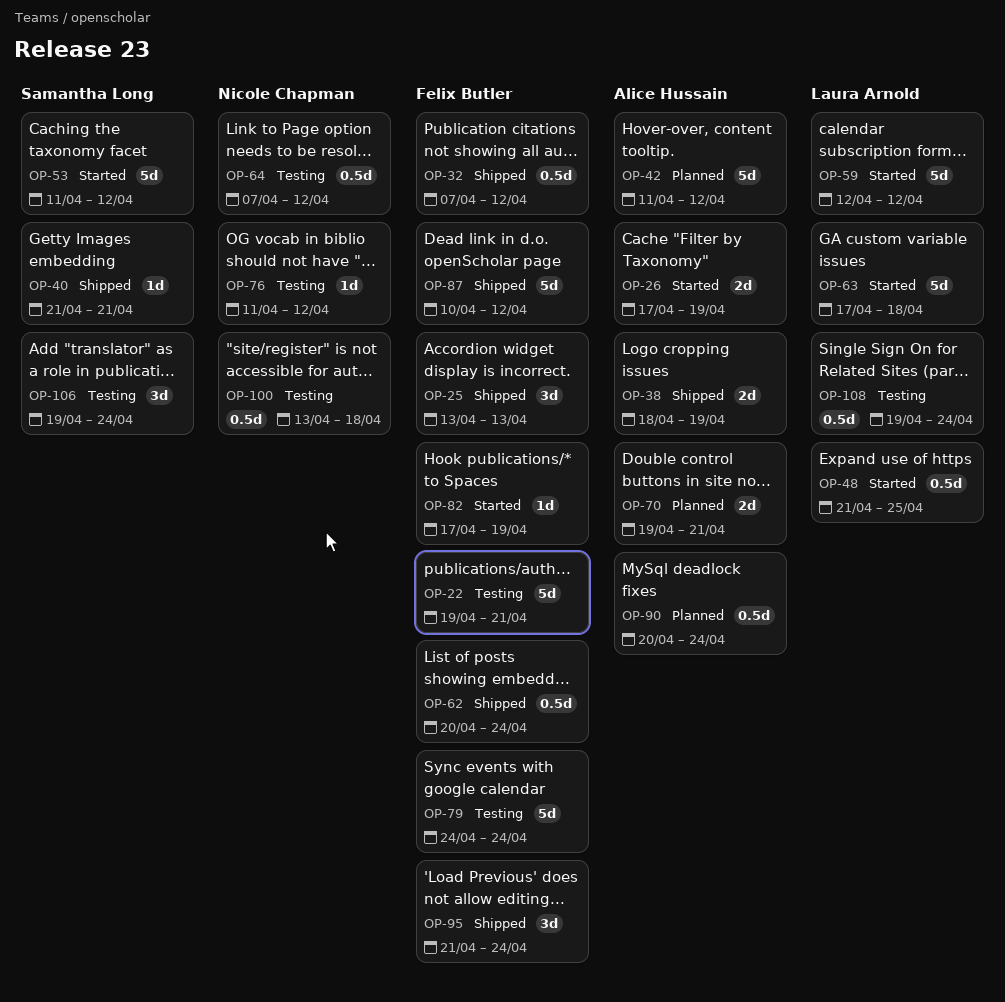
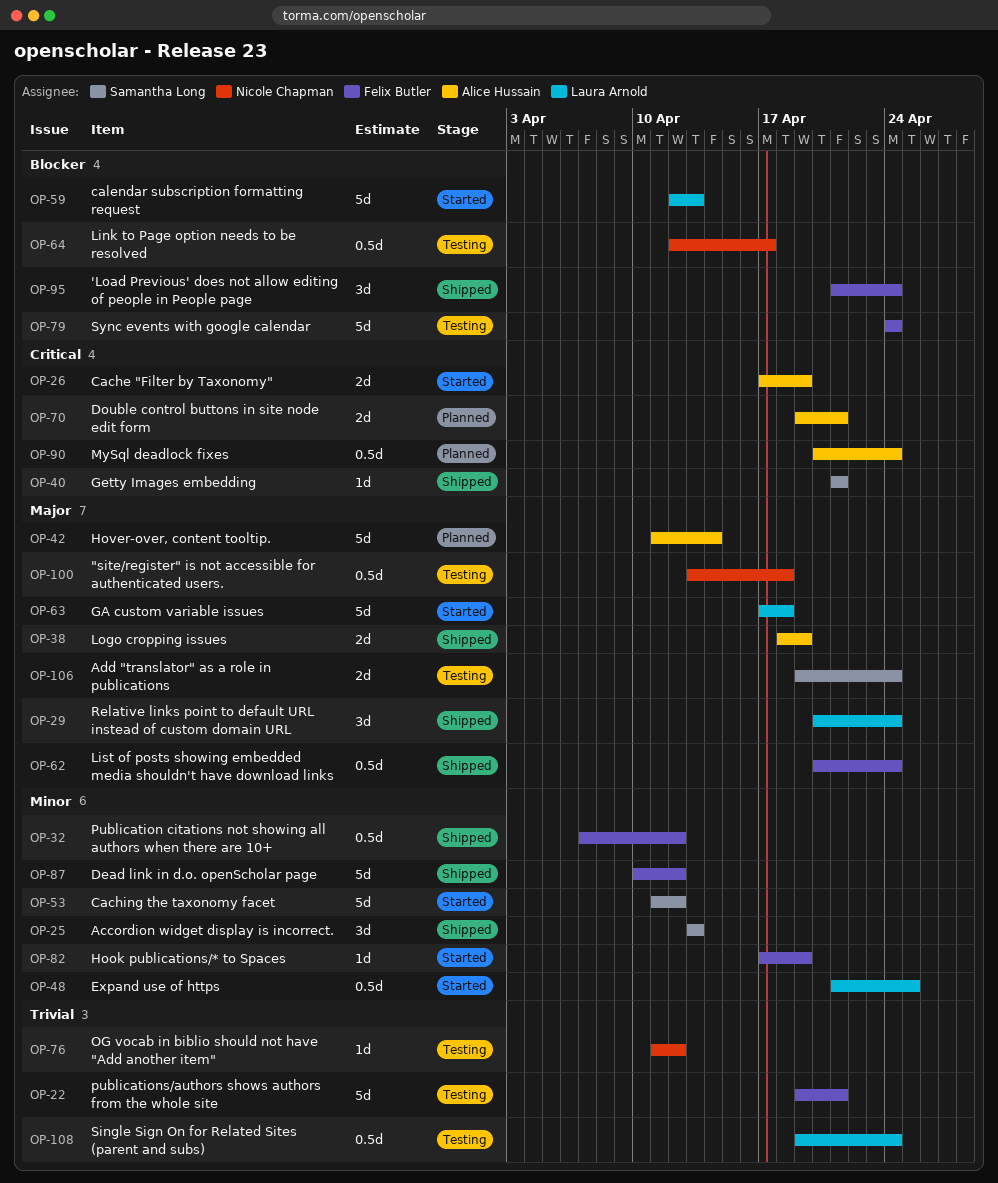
OP-25, owner: Felix Butler -> Samantha Long
OP-29: none -> present
OP-42, due: Apr 12 -> Apr 14
OP-59, due: Apr 12 -> Apr 13
OP-64, start: Apr 7 -> Apr 12
OP-64, due: Apr 12 -> Apr 17
OP-106, estimate: 3d -> 2d

